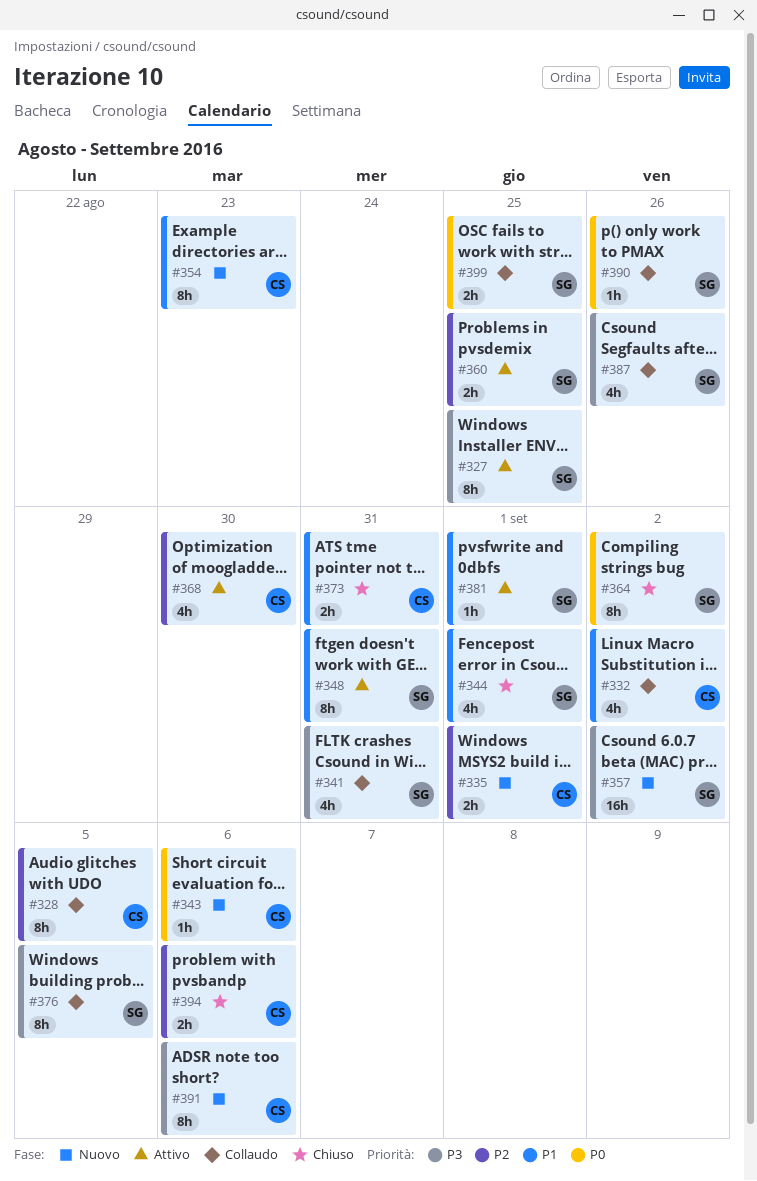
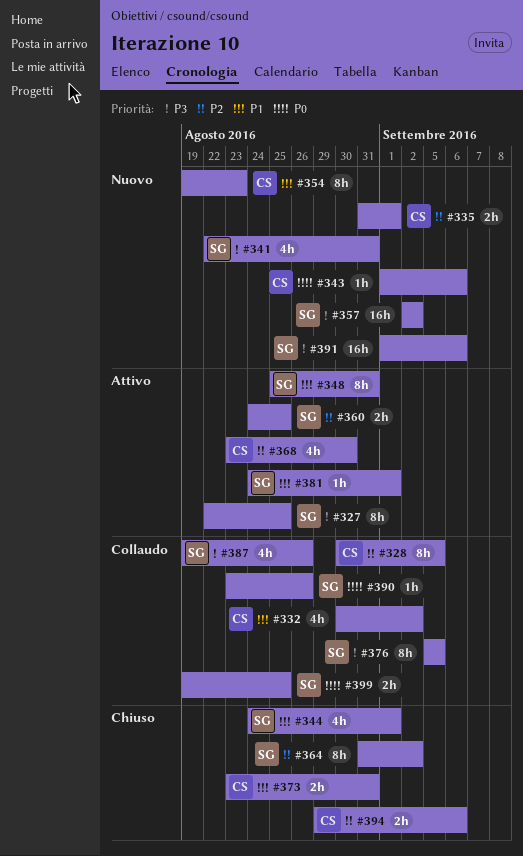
#341, status: Collaudo -> Nuovo
#364, priority: P0 -> P2
#391, owner: CS -> SG
#391, estimate: 8h -> 16h

